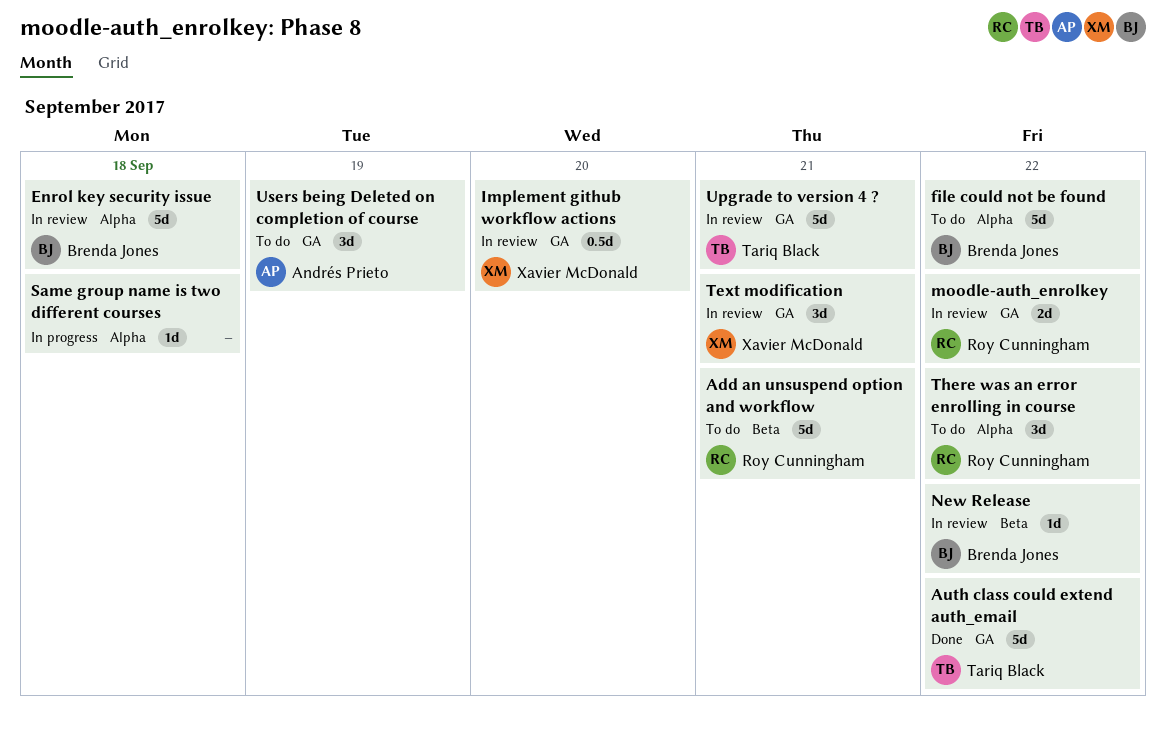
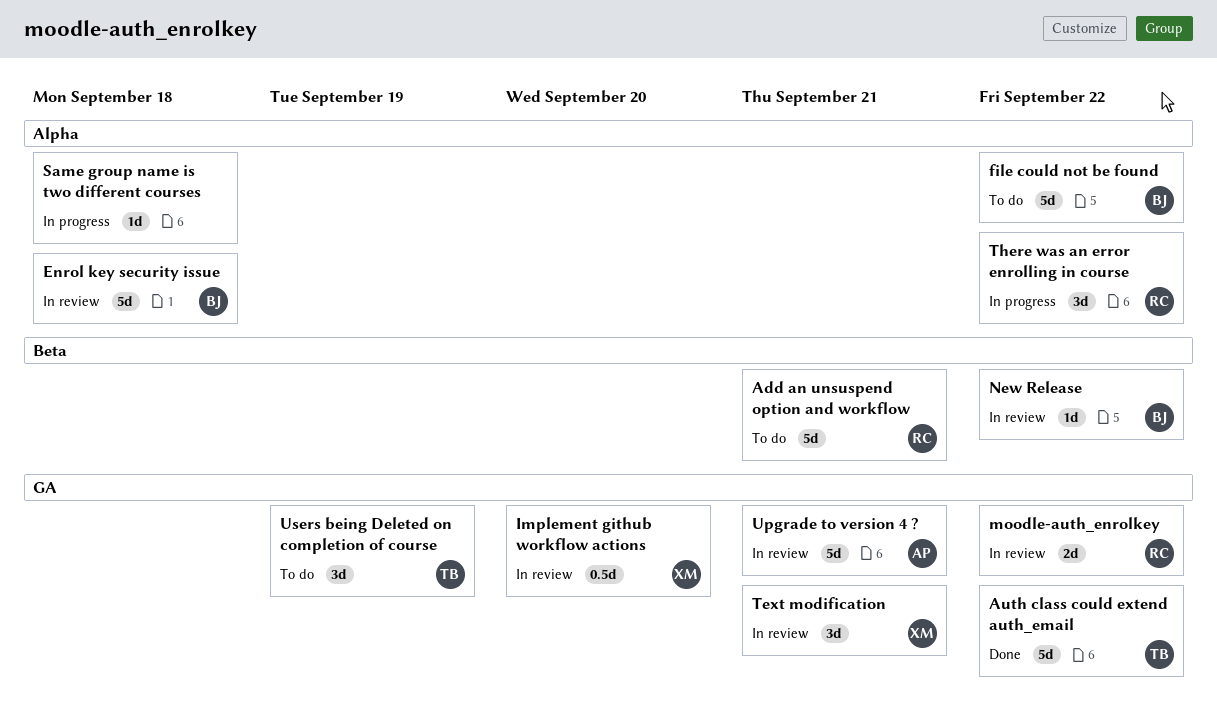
There was an error enrolling in course, status: To do -> In progress
Upgrade to version 4 ?, owner: Tariq Black -> Andrés Prieto
Users being Deleted on completion of course, owner: Andrés Prieto -> Tariq Black

